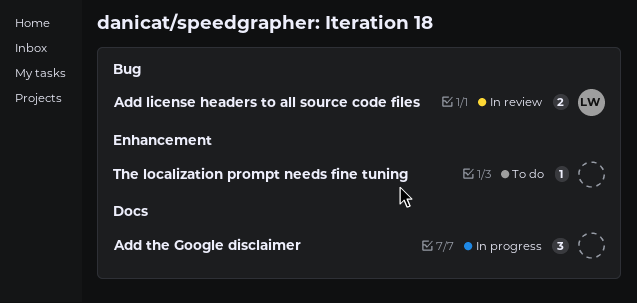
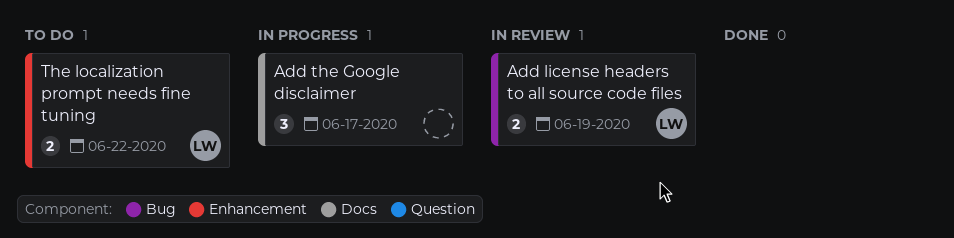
The localization prompt needs fine tuning, owner: none -> LW
The localization prompt needs fine tuning, estimate: 1 -> 2

